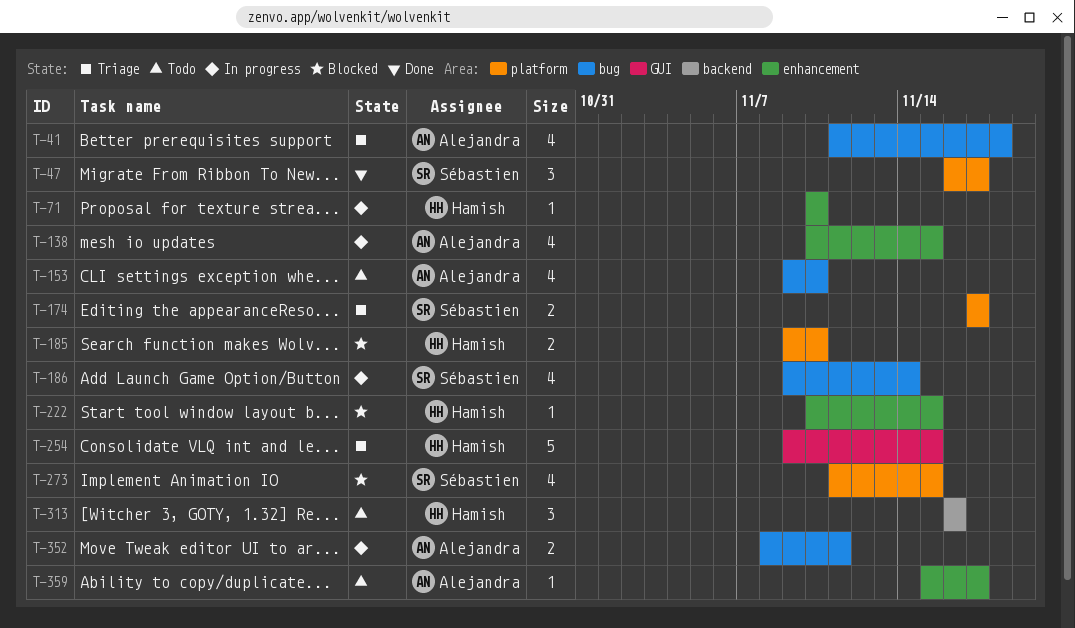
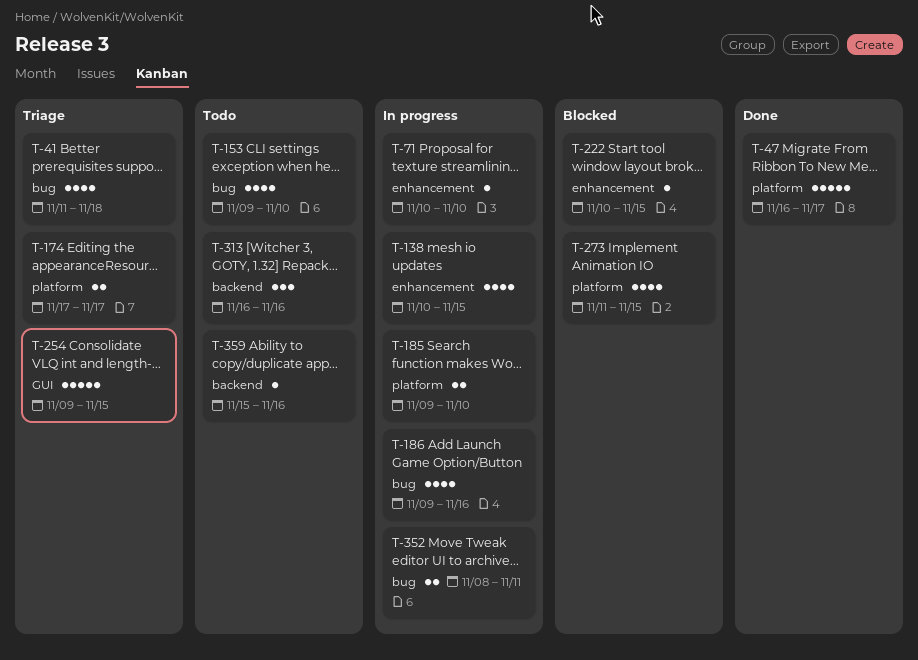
T-47, estimate: 3 -> 5
T-185, status: Blocked -> In progress
T-186, due: Nov 14 -> Nov 16
T-359, label: enhancement -> backend
T-359, due: Nov 17 -> Nov 16

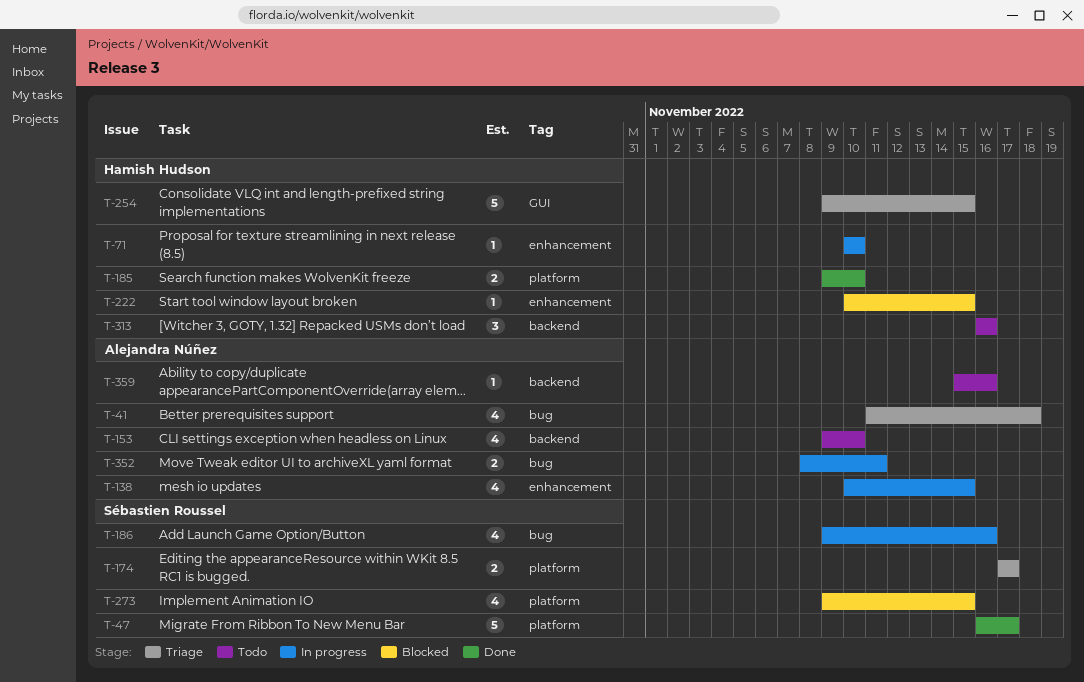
T-153, label: bug -> backend
T-185, status: In progress -> Done
T-273, start: Nov 11 -> Nov 9

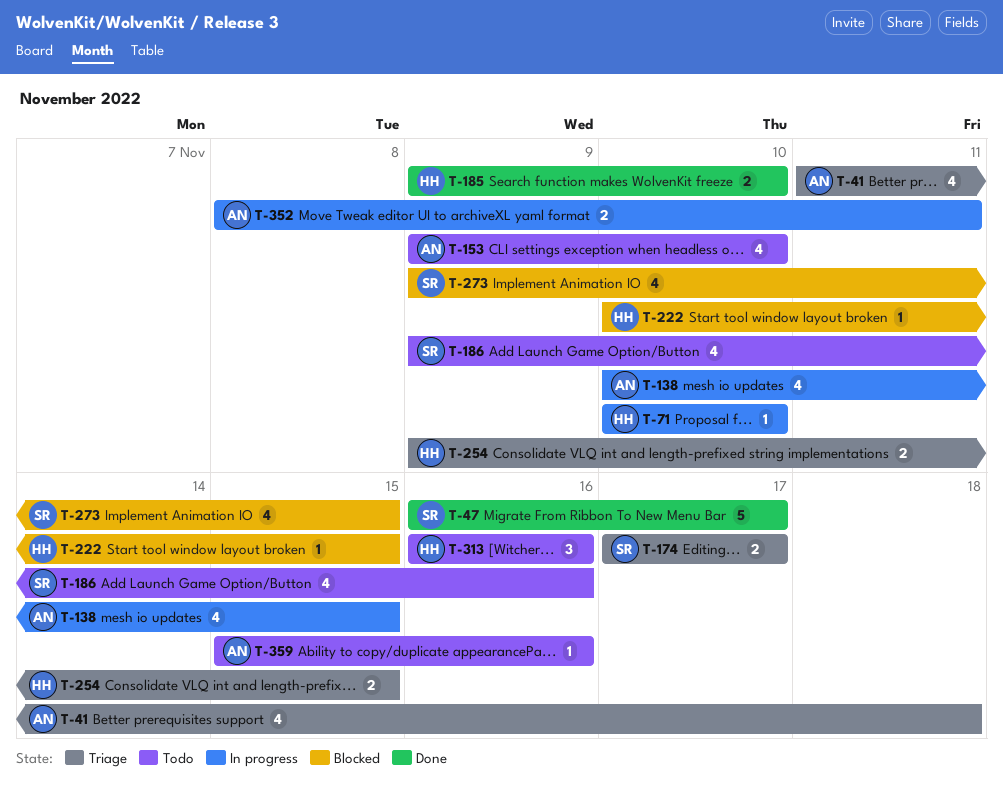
T-186, status: In progress -> Todo
T-254, estimate: 5 -> 2

